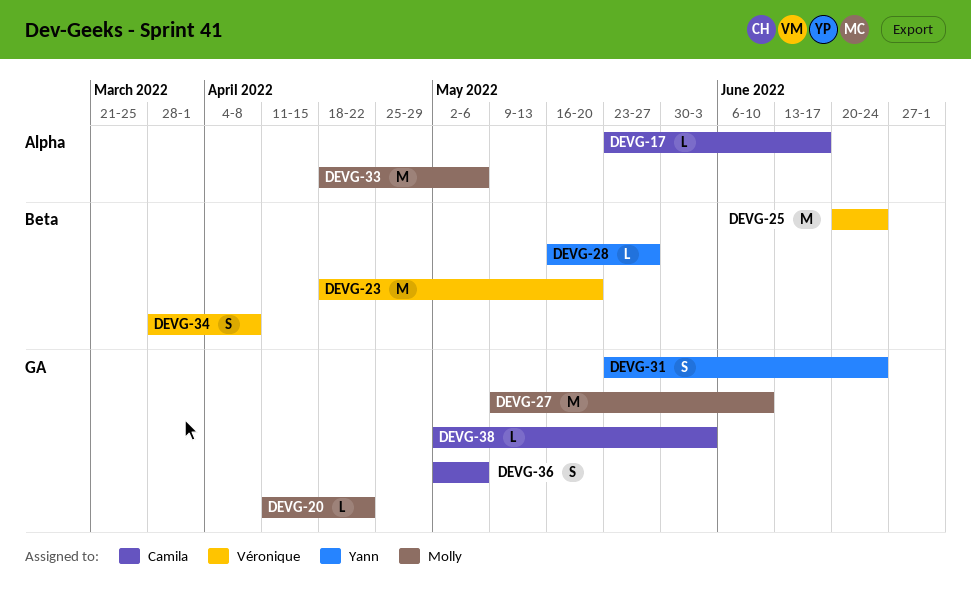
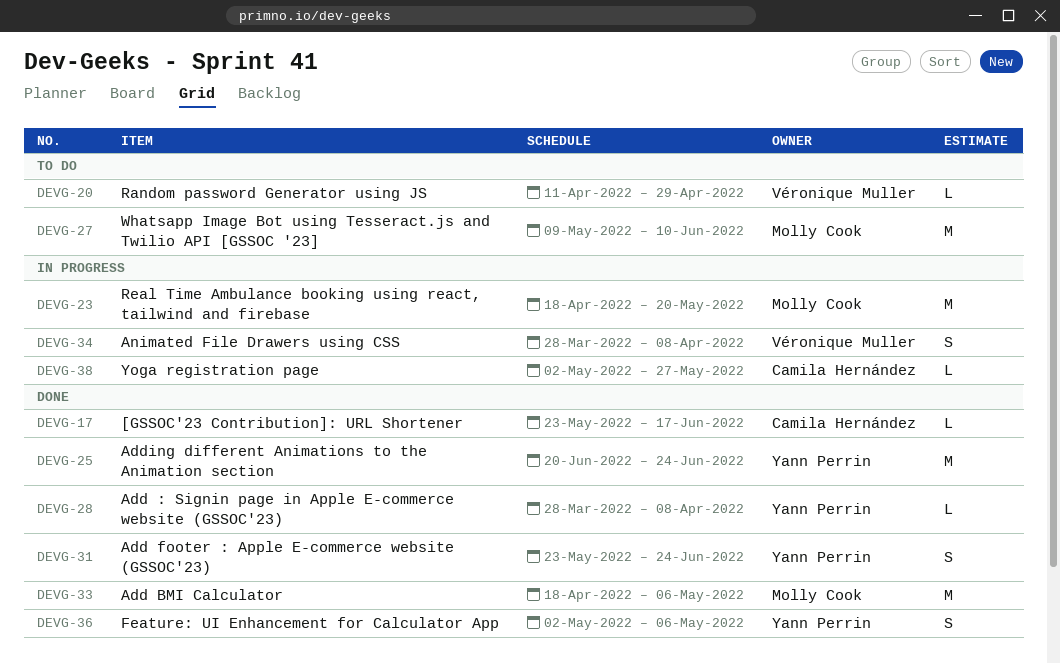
DEVG-20, owner: Molly Cook -> Véronique Muller
DEVG-20, due: Apr 22 -> Apr 29
DEVG-23, owner: Véronique Muller -> Molly Cook
DEVG-25, owner: Véronique Muller -> Yann Perrin
DEVG-28, start: May 16 -> Mar 28
DEVG-28, due: May 27 -> Apr 8
DEVG-36, owner: Camila Hernández -> Yann Perrin
DEVG-38, due: Jun 3 -> May 27

